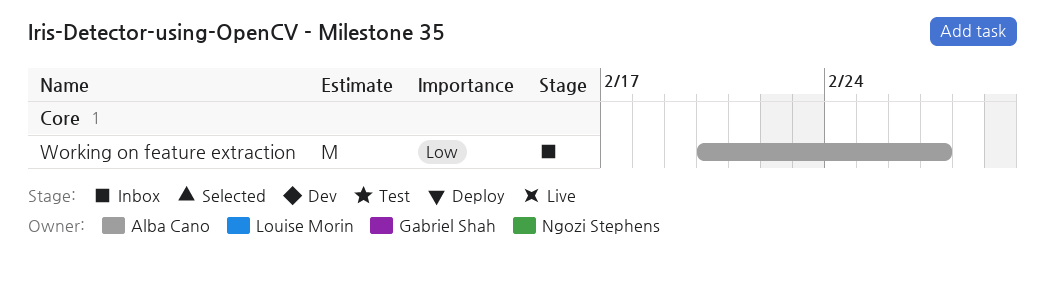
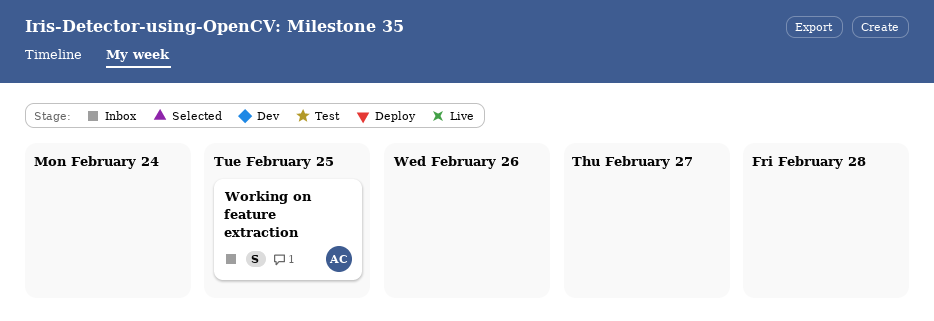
Working on feature extraction, estimate: M -> S
Working on feature extraction, due: Feb 27 -> Feb 25

